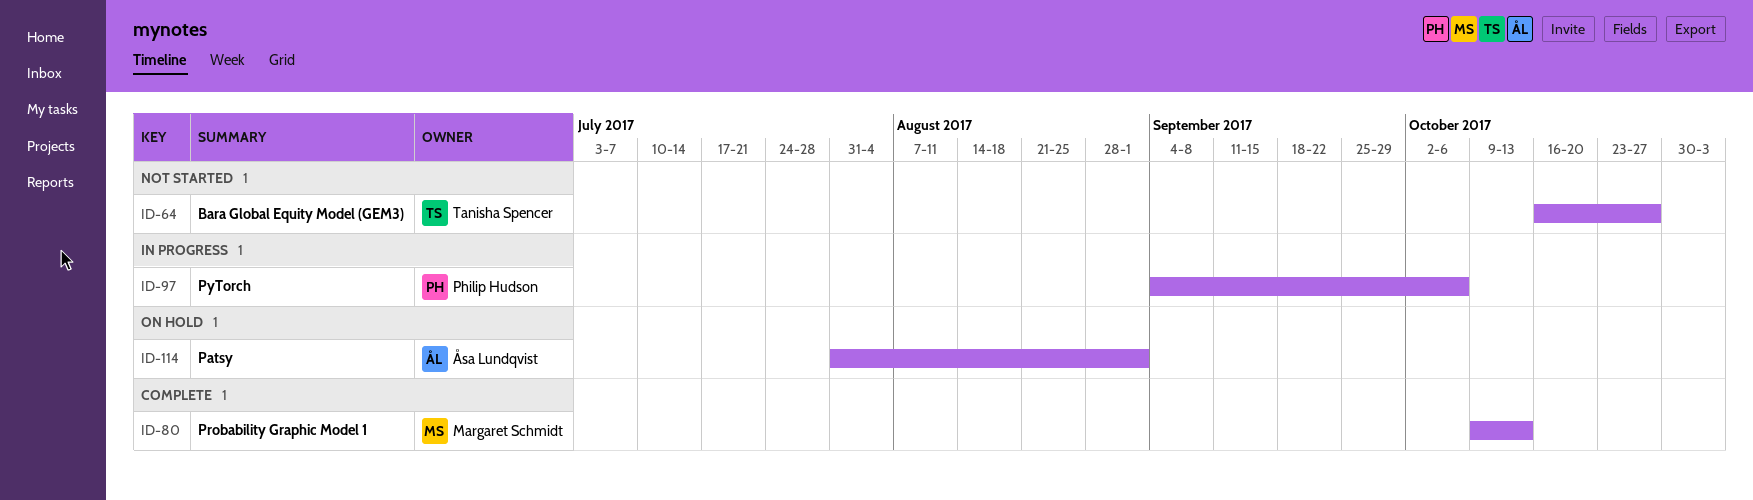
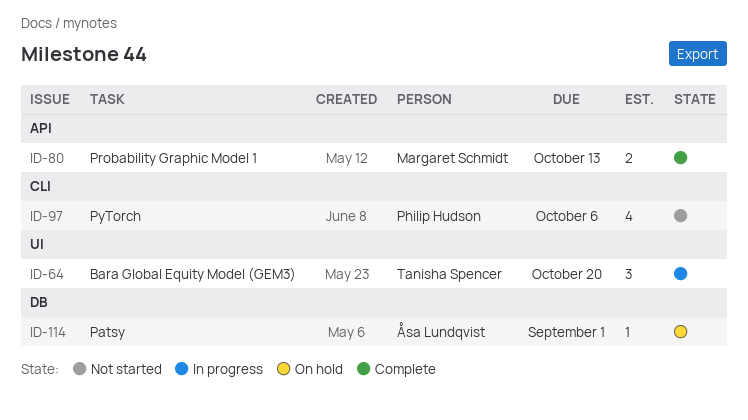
ID-64, status: Not started -> In progress
ID-64, due: Oct 27 -> Oct 20
ID-97, status: In progress -> Not started

